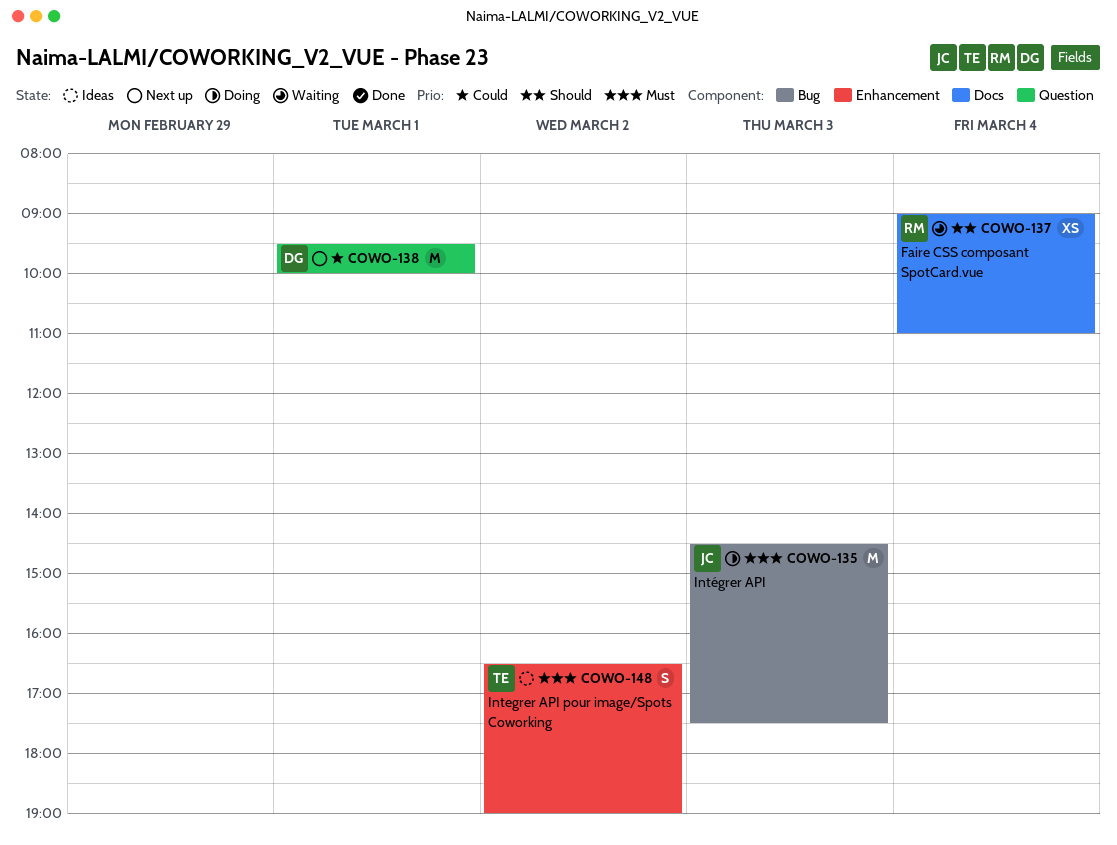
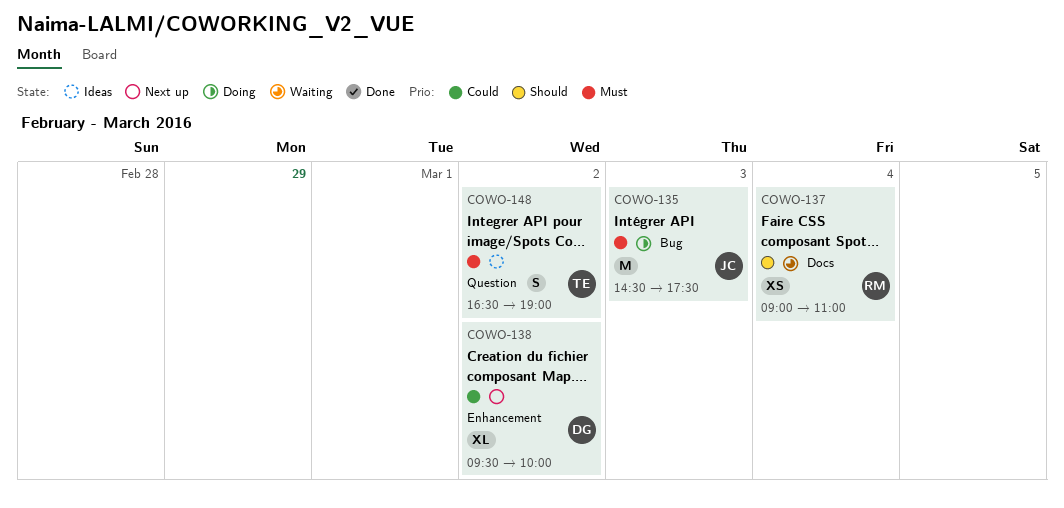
COWO-138, label: Question -> Enhancement
COWO-138, estimate: M -> XL
COWO-138, day: Mar 1 -> Mar 2
COWO-148, label: Enhancement -> Question

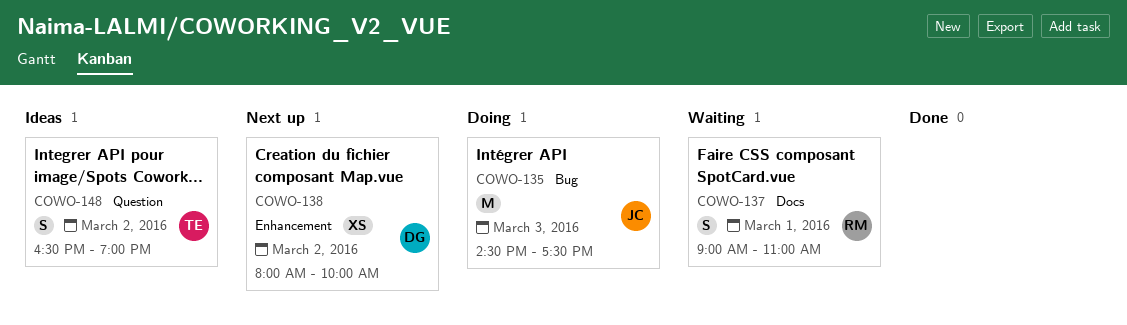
COWO-137, estimate: XS -> S
COWO-137, day: Mar 4 -> Mar 1
COWO-138, estimate: XL -> XS
COWO-138, begins: 09:30 -> 08:00

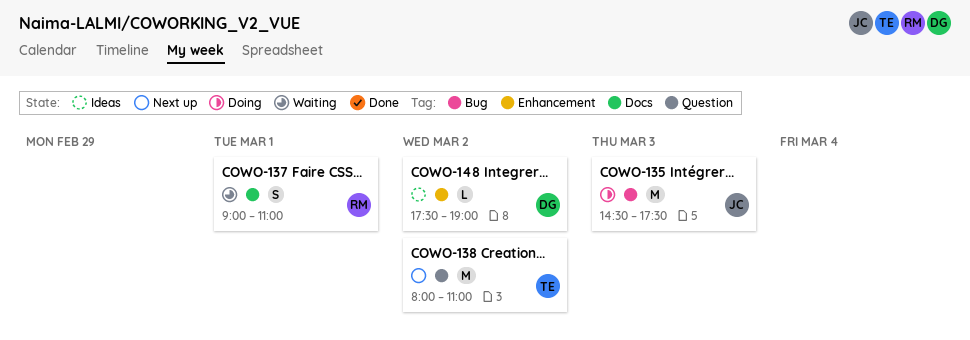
COWO-138, owner: DG -> TE
COWO-138, label: Enhancement -> Question
COWO-138, estimate: XS -> M
COWO-138, ends: 10:00 -> 11:00
COWO-148, owner: TE -> DG
COWO-148, label: Question -> Enhancement
COWO-148, estimate: S -> L
COWO-148, begins: 16:30 -> 17:30

